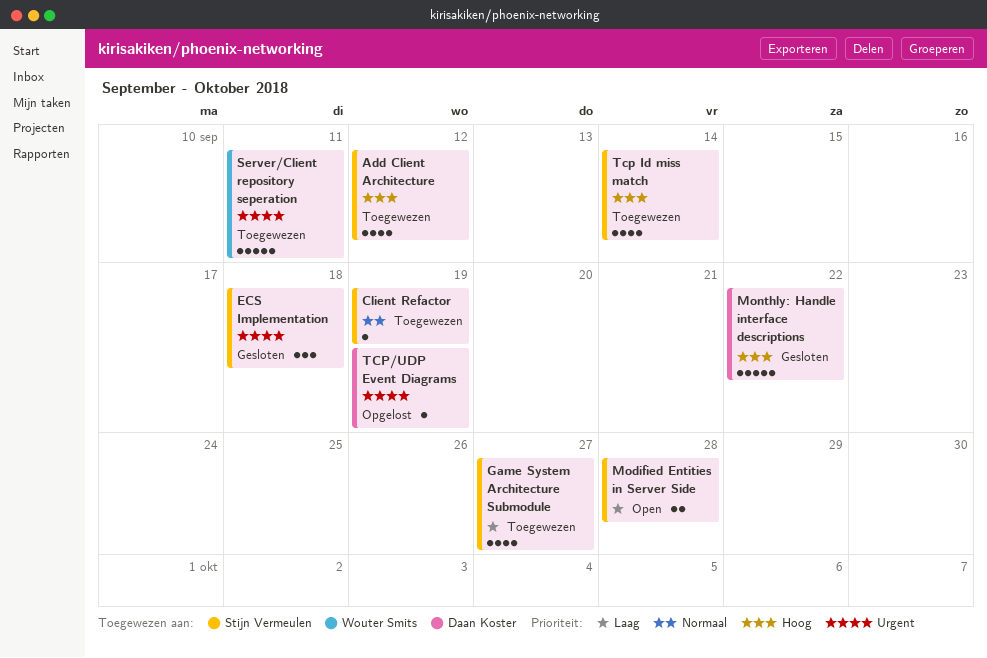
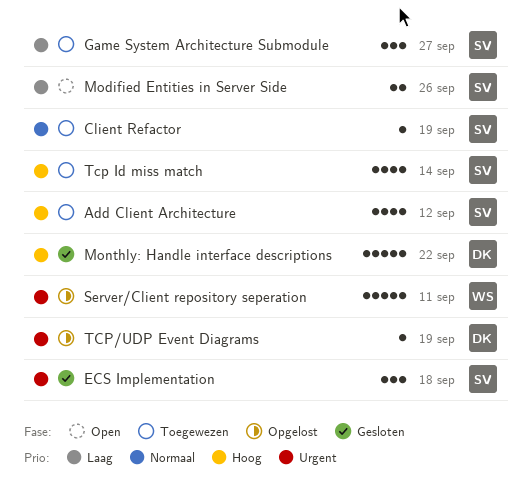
Game System Architecture Submodule, estimate: 4 -> 3
Modified Entities in Server Side, due: Sep 28 -> Sep 26
Server/Client repository seperation, status: Toegewezen -> Opgelost

